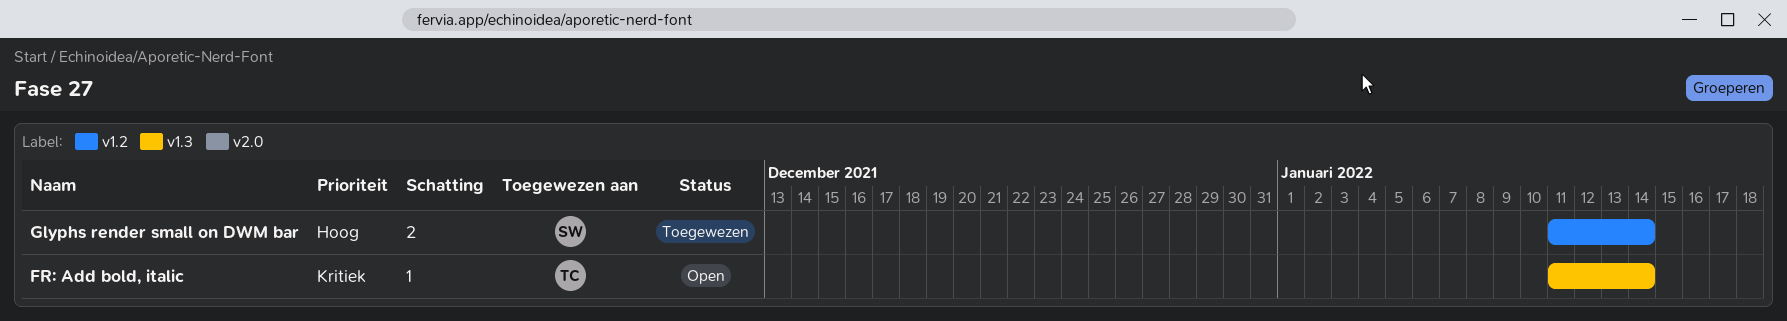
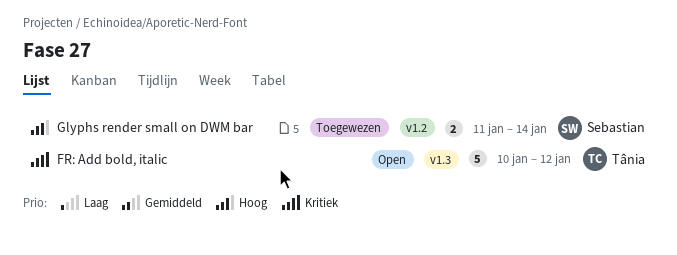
FR: Add bold, italic, estimate: 1 -> 5
FR: Add bold, italic, start: Jan 11 -> Jan 10
FR: Add bold, italic, due: Jan 14 -> Jan 12

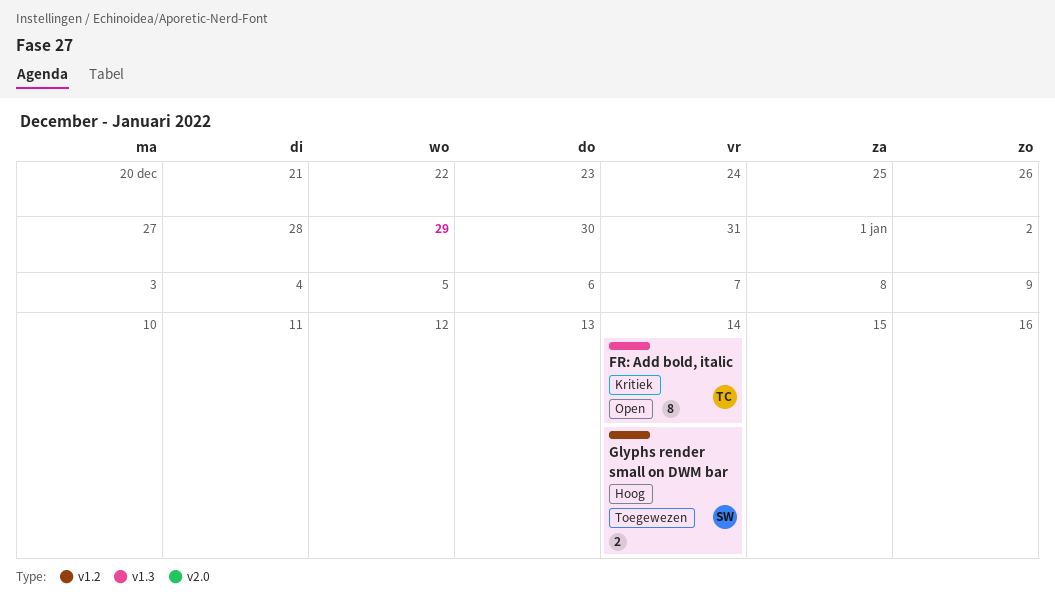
FR: Add bold, italic, estimate: 5 -> 8
FR: Add bold, italic, due: Jan 12 -> Jan 14

